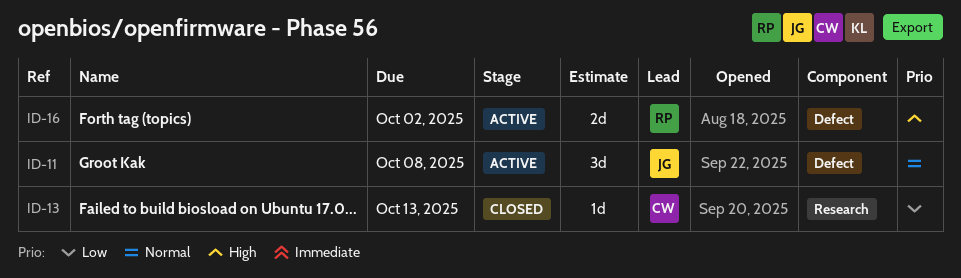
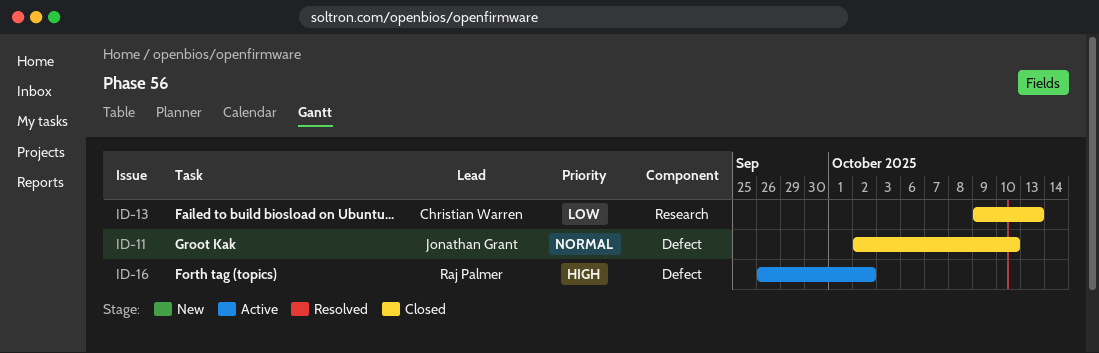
ID-11, status: Active -> Closed
ID-11, due: Oct 8 -> Oct 10

